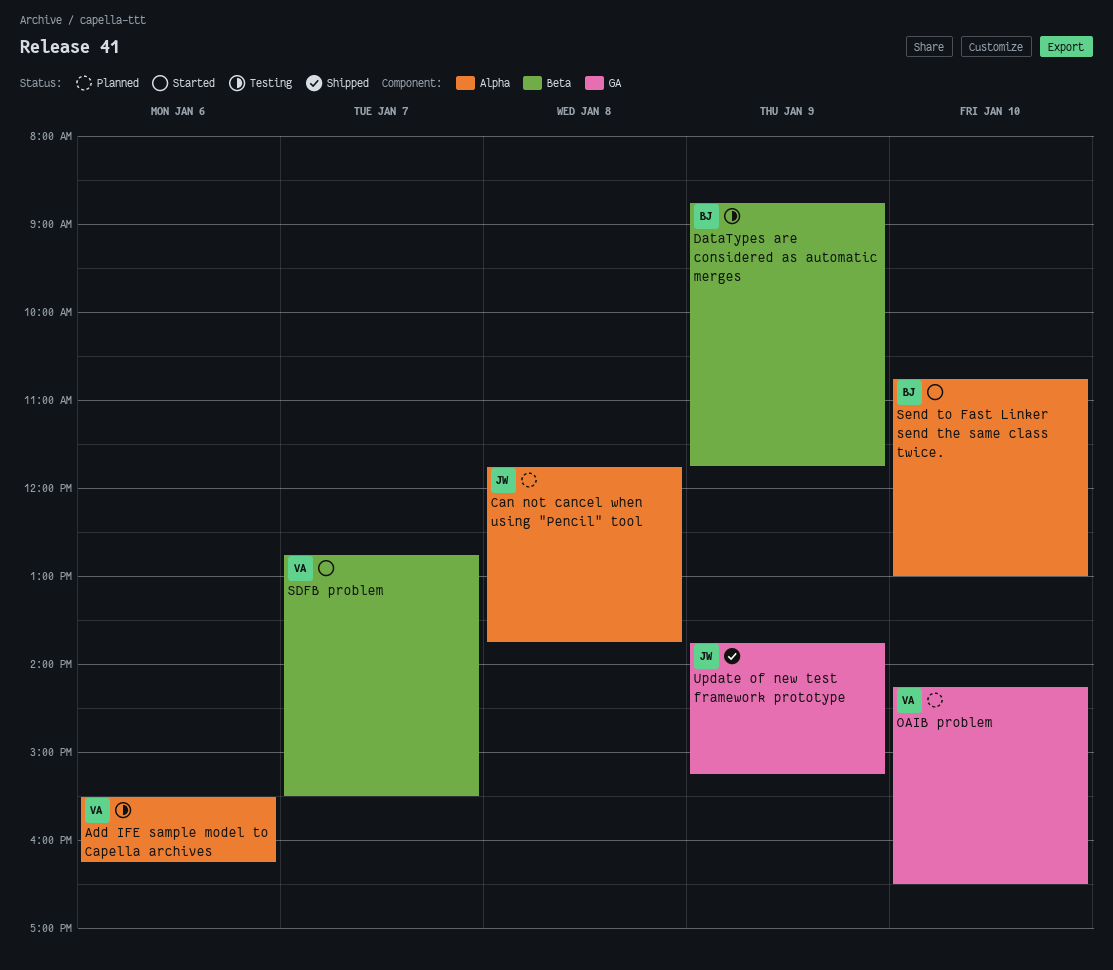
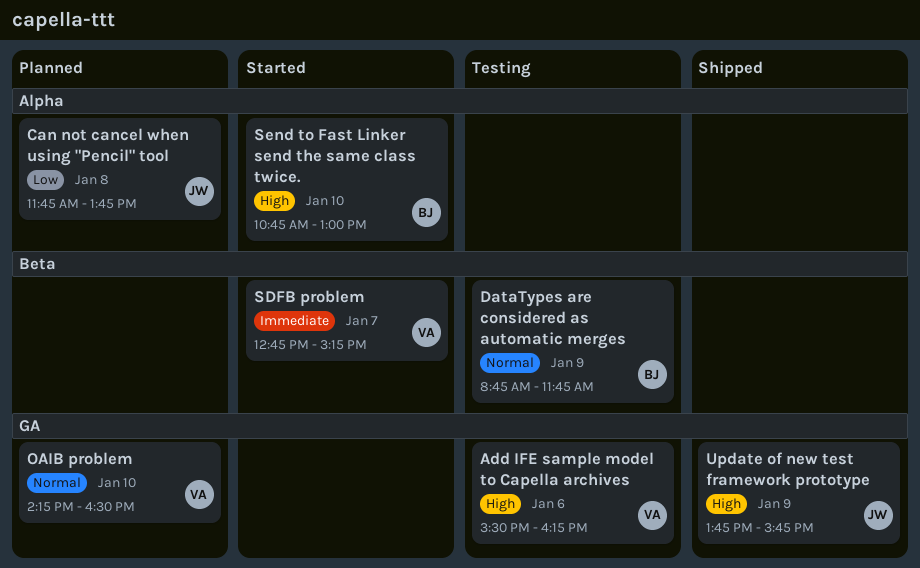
Add IFE sample model to Capella archives, label: Alpha -> GA
SDFB problem, ends: 15:30 -> 15:15
Update of new test framework prototype, ends: 15:15 -> 15:45

